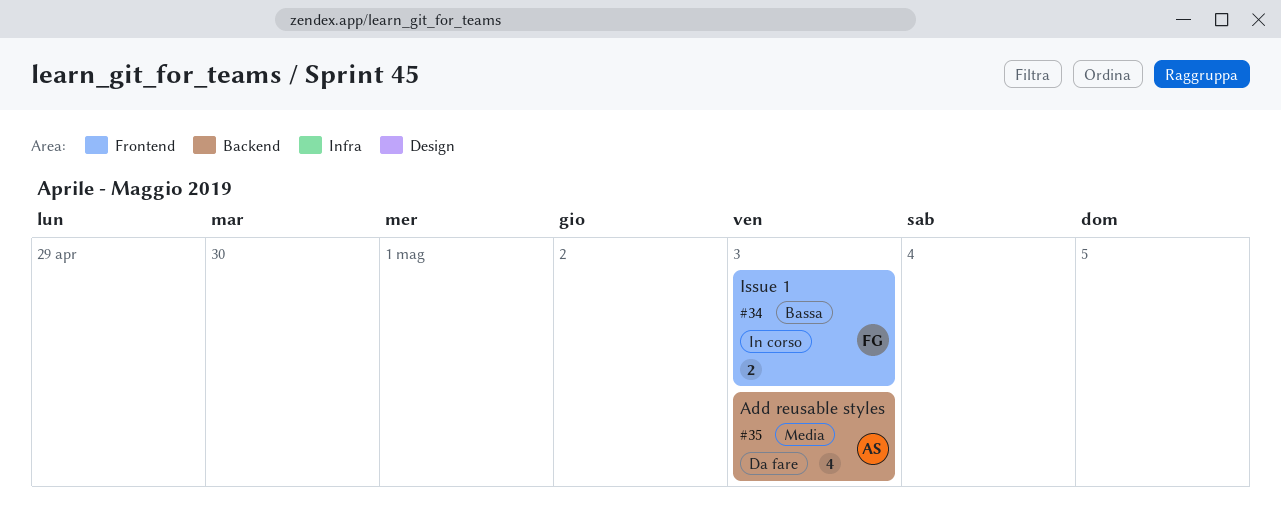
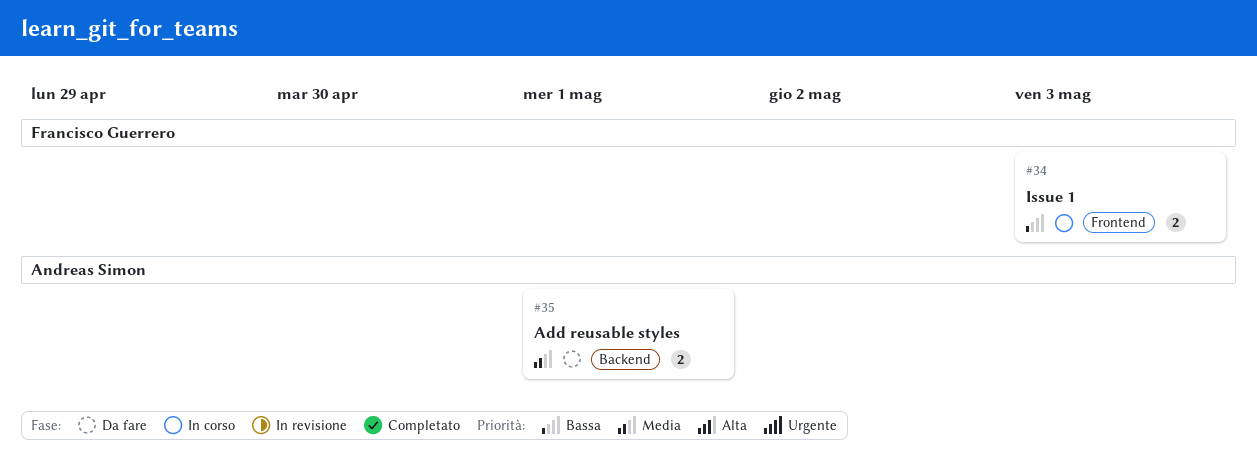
#35, estimate: 4 -> 2
#35, due: May 3 -> May 1

